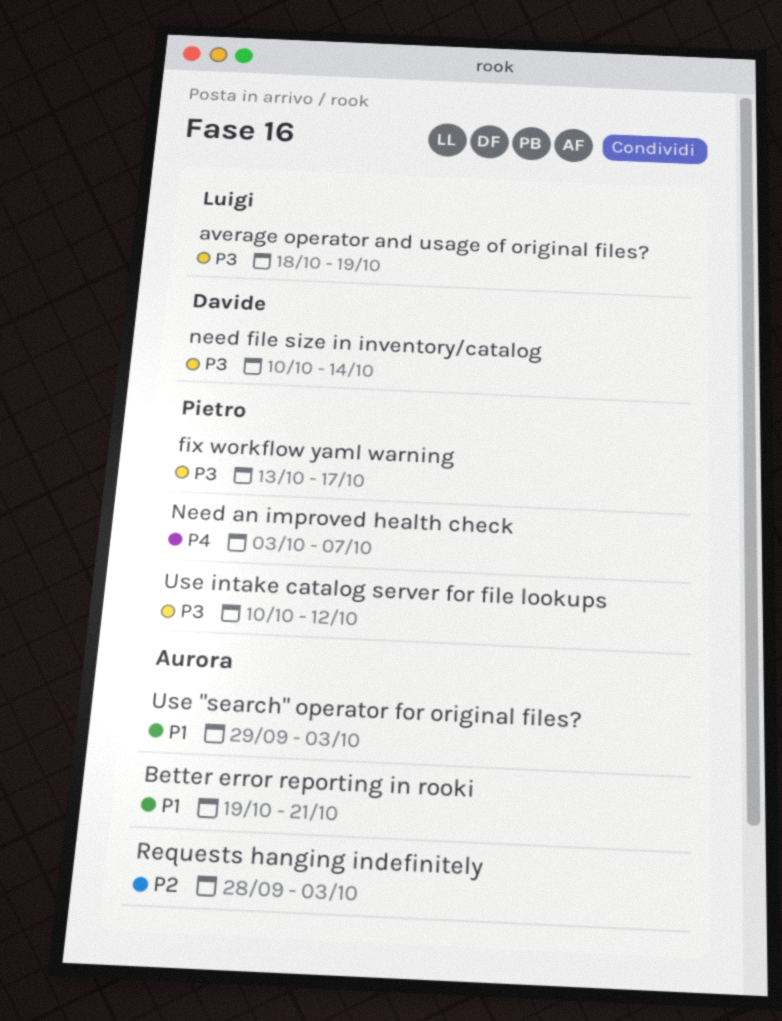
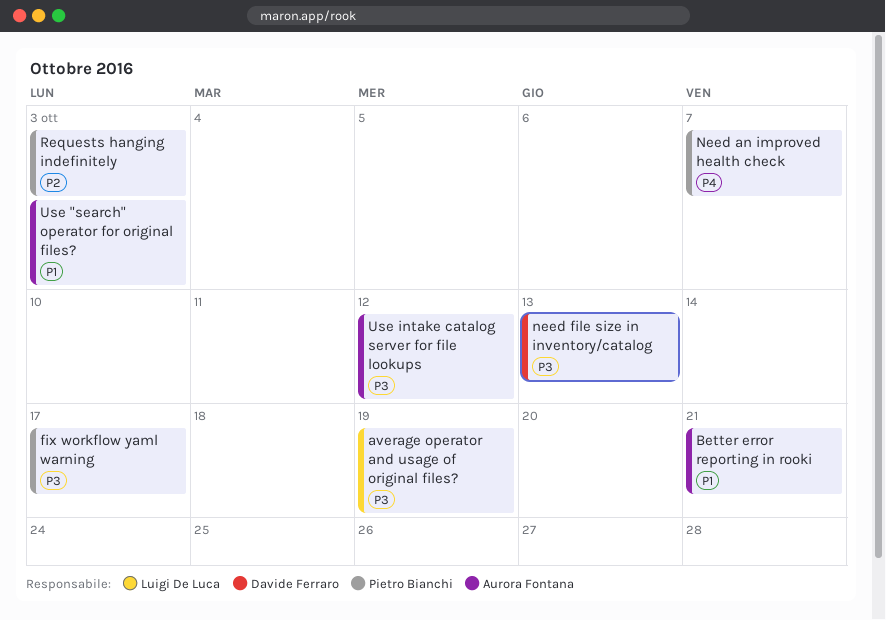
need file size in inventory/catalog, due: Oct 14 -> Oct 13
Requests hanging indefinitely, owner: Aurora Fontana -> Pietro Bianchi
Use intake catalog server for file lookups, owner: Pietro Bianchi -> Aurora Fontana

